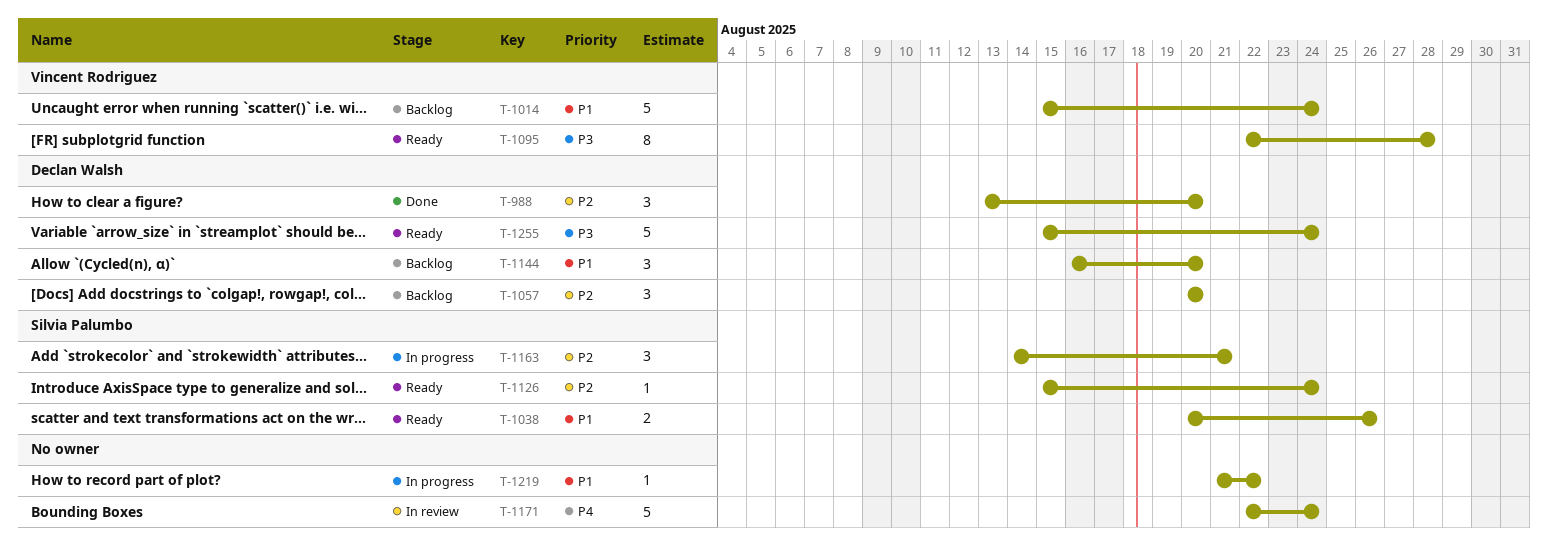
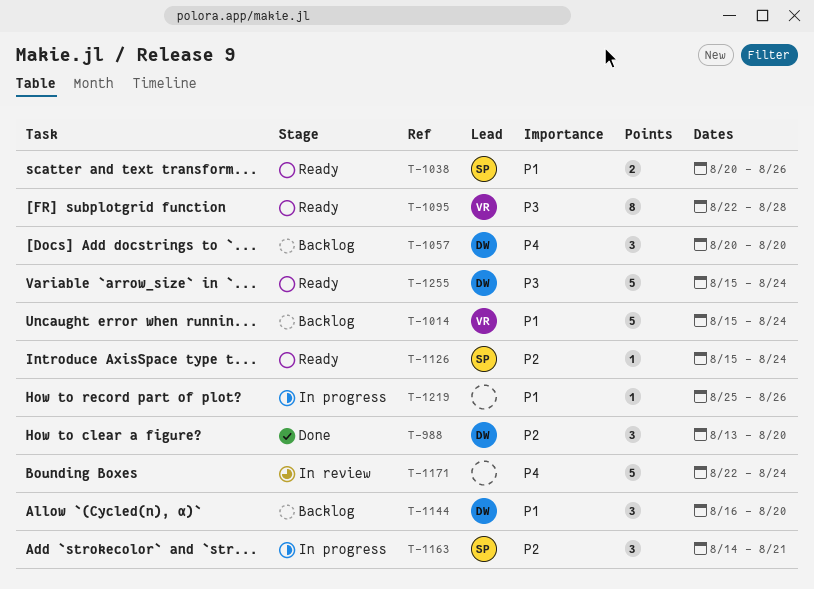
T-1057, priority: P2 -> P4
T-1219, start: Aug 21 -> Aug 25
T-1219, due: Aug 22 -> Aug 26

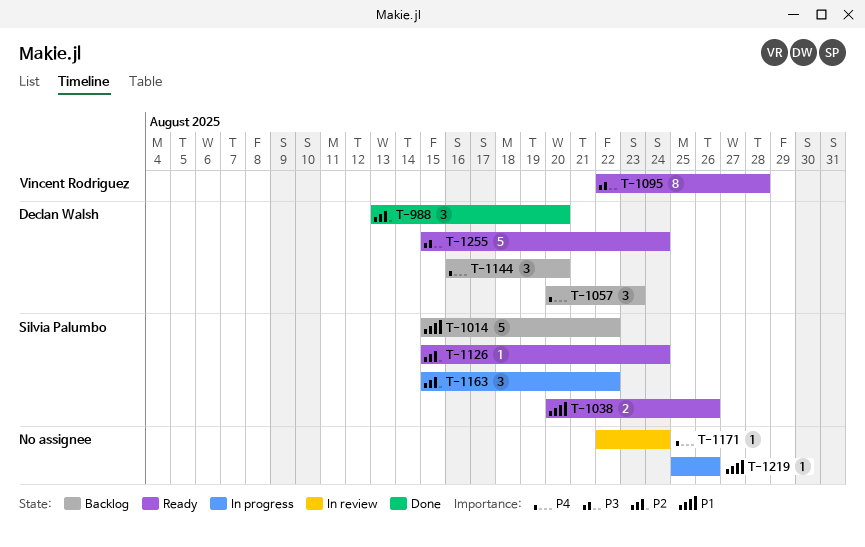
T-1014, owner: Vincent Rodriguez -> Silvia Palumbo
T-1014, due: Aug 24 -> Aug 22
T-1057, due: Aug 20 -> Aug 23
T-1144, priority: P1 -> P4
T-1163, start: Aug 14 -> Aug 15
T-1163, due: Aug 21 -> Aug 22
T-1171, estimate: 5 -> 1

